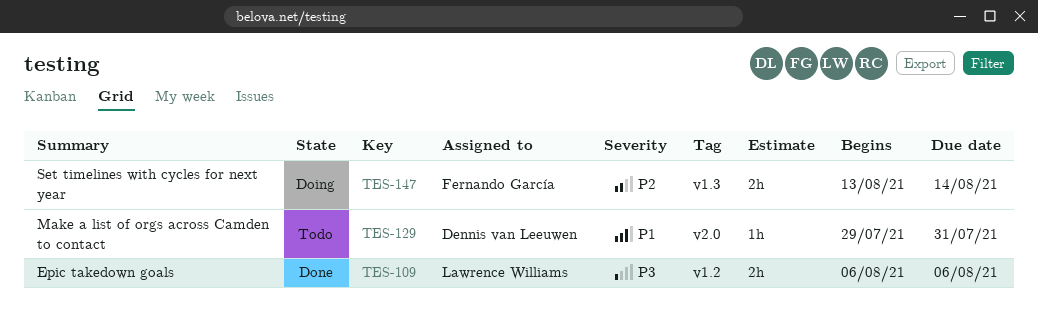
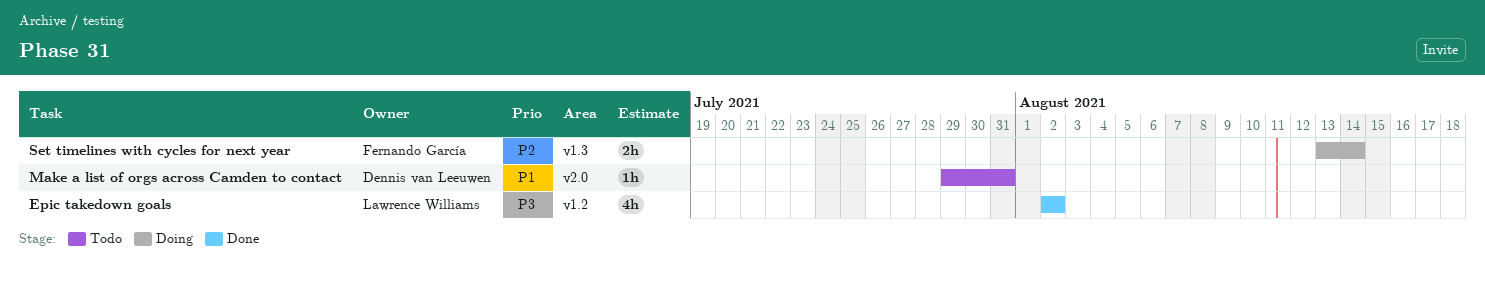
Epic takedown goals, estimate: 2h -> 4h
Epic takedown goals, start: Aug 6 -> Aug 2
Epic takedown goals, due: Aug 6 -> Aug 2

